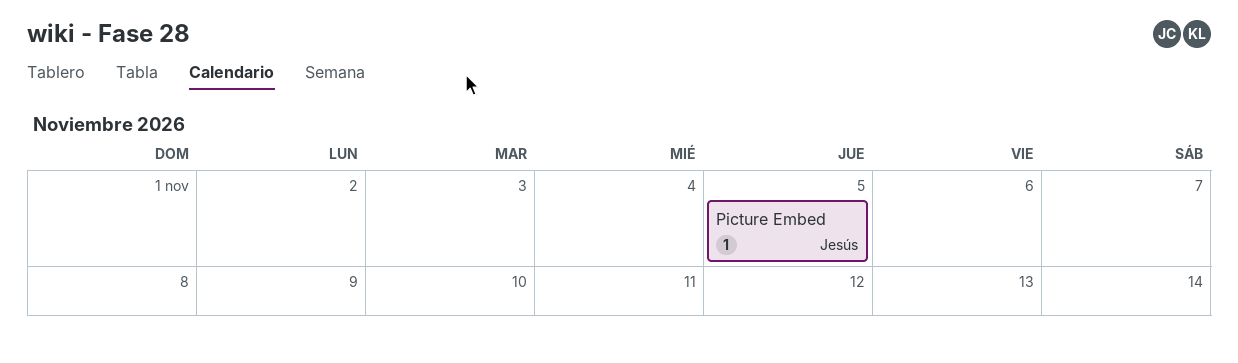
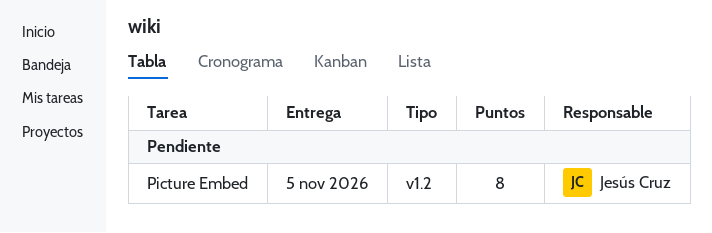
Picture Embed, estimate: 1 -> 8

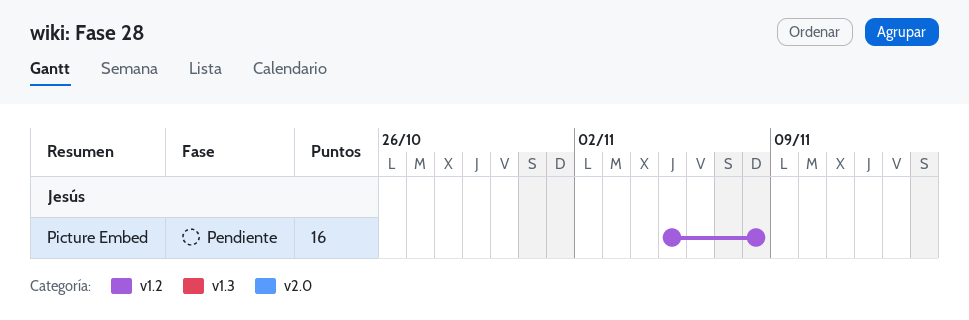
Picture Embed, estimate: 8 -> 16
Picture Embed, due: Nov 5 -> Nov 8

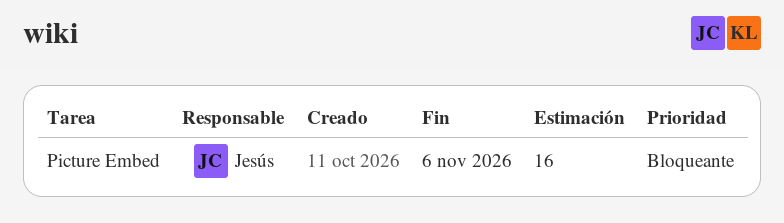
Picture Embed, due: Nov 8 -> Nov 6

